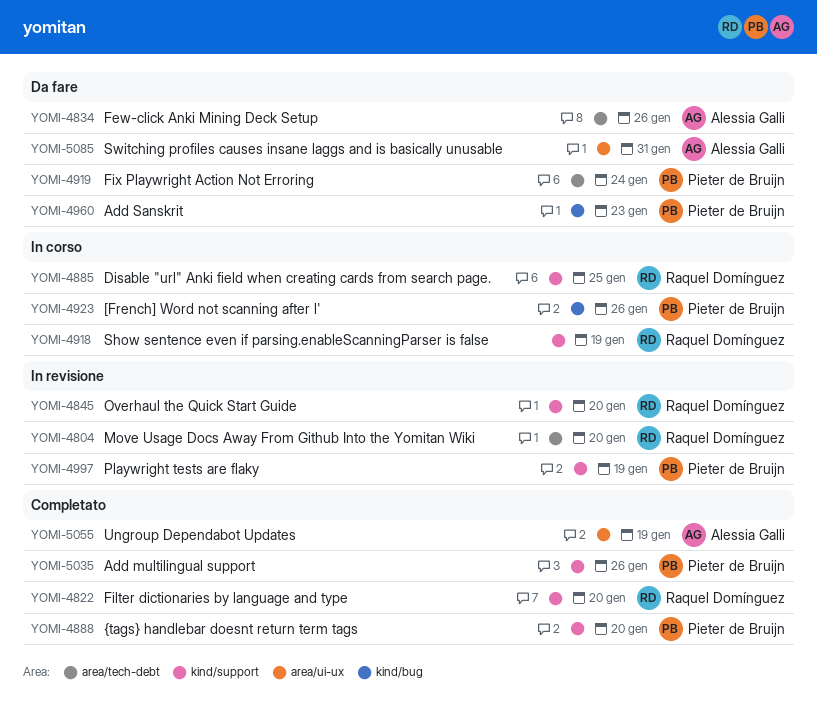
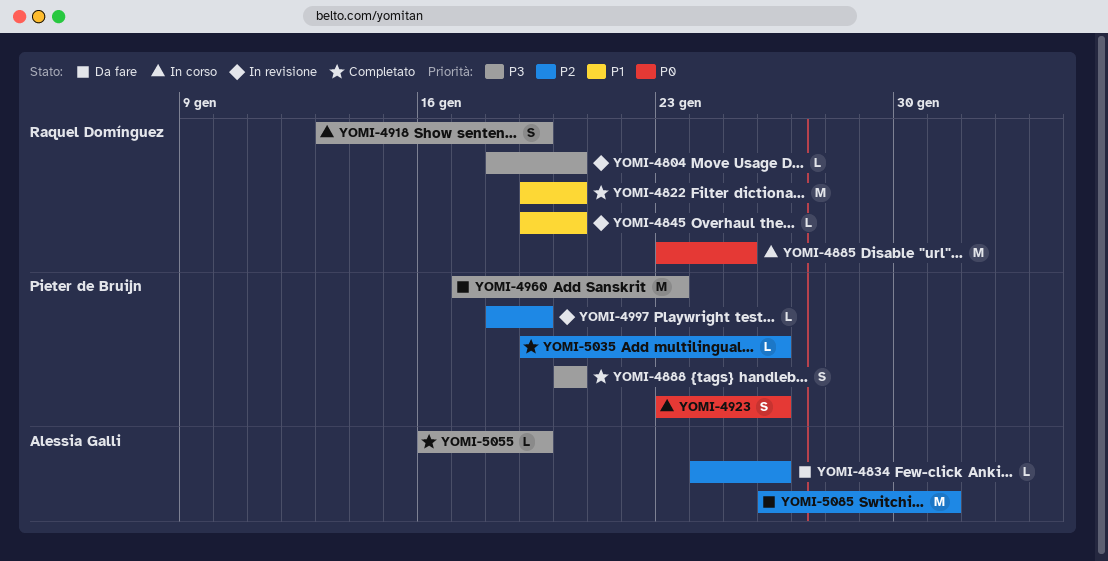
YOMI-4919: present -> none

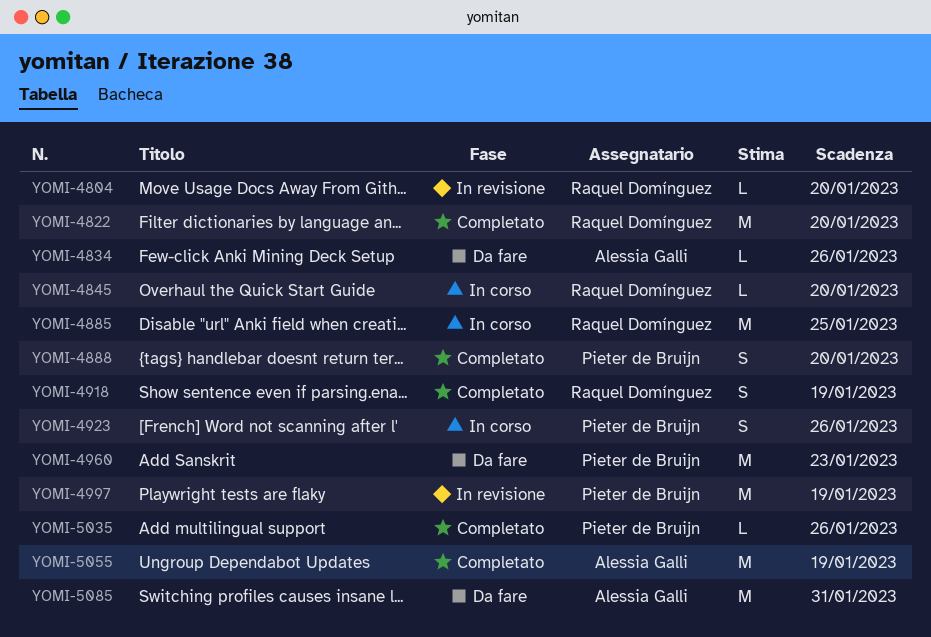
YOMI-4845, status: In revisione -> In corso
YOMI-4918, status: In corso -> Completato
YOMI-4997, estimate: L -> M
YOMI-5055, estimate: L -> M

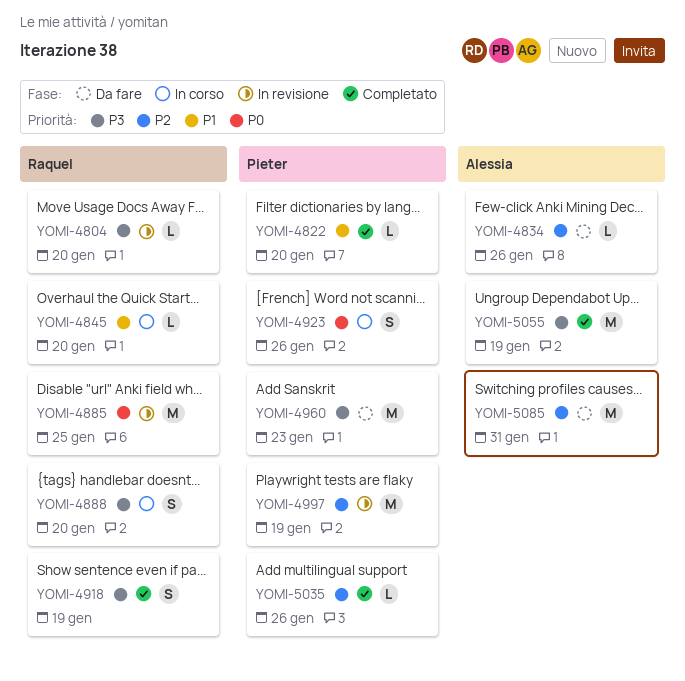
YOMI-4822, owner: Raquel Domínguez -> Pieter de Bruijn
YOMI-4822, estimate: M -> L
YOMI-4885, status: In corso -> In revisione
YOMI-4888, status: Completato -> In corso
YOMI-4888, owner: Pieter de Bruijn -> Raquel Domínguez

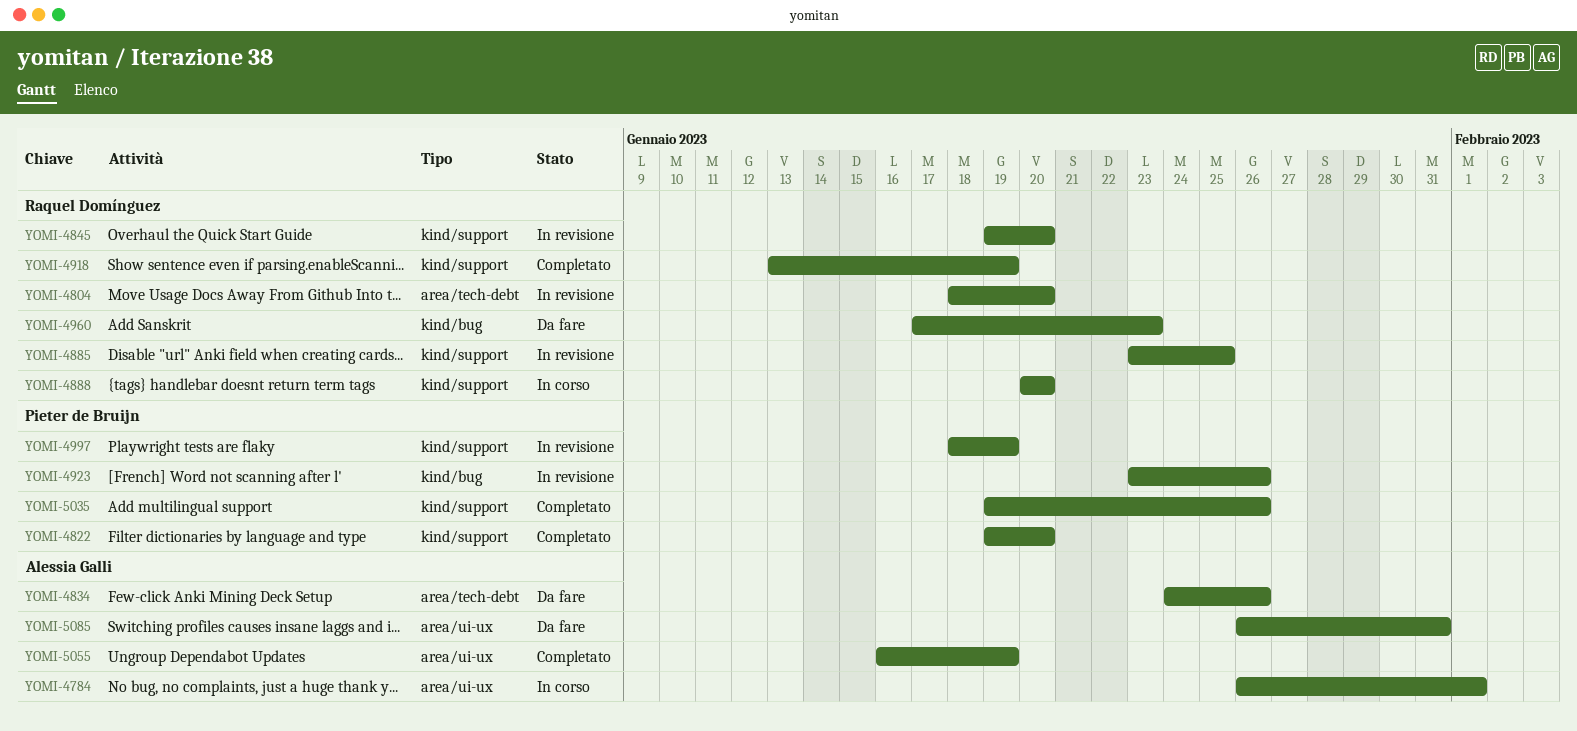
YOMI-4784: none -> present
YOMI-4845, status: In corso -> In revisione
YOMI-4923, status: In corso -> In revisione
YOMI-4960, owner: Pieter de Bruijn -> Raquel Domínguez

